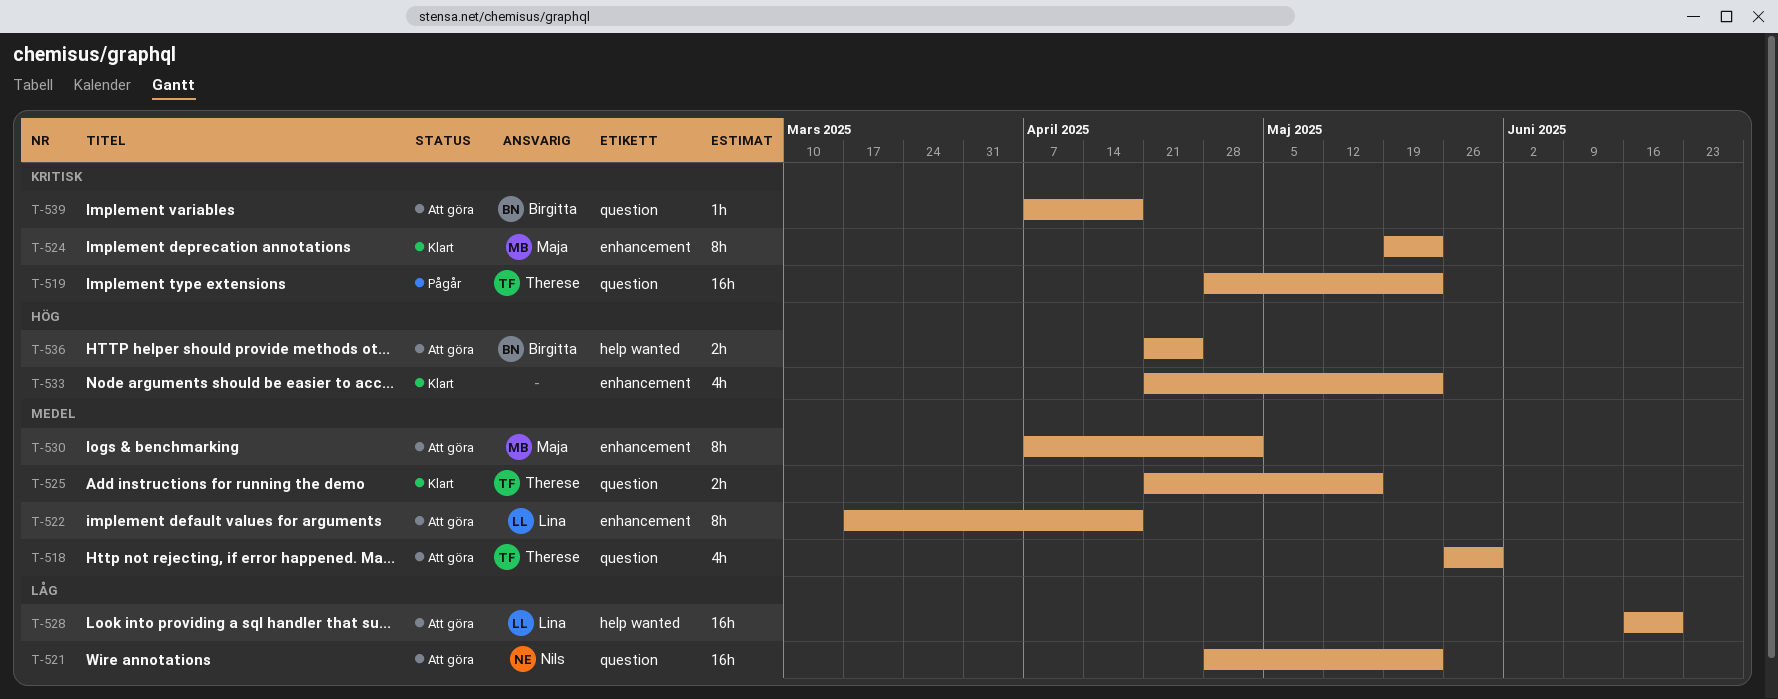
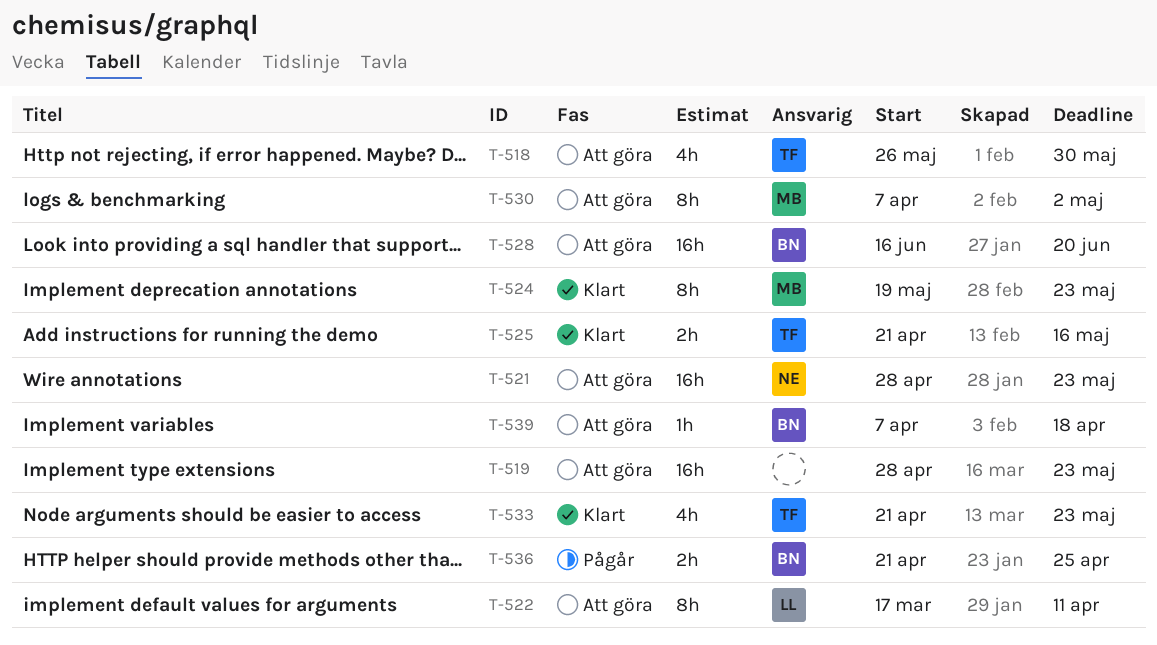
T-519, status: Pågår -> Att göra
T-519, owner: Therese -> none
T-522, due: Apr 18 -> Apr 11
T-528, owner: Lina -> Birgitta
T-533, owner: none -> Therese
T-536, status: Att göra -> Pågår

